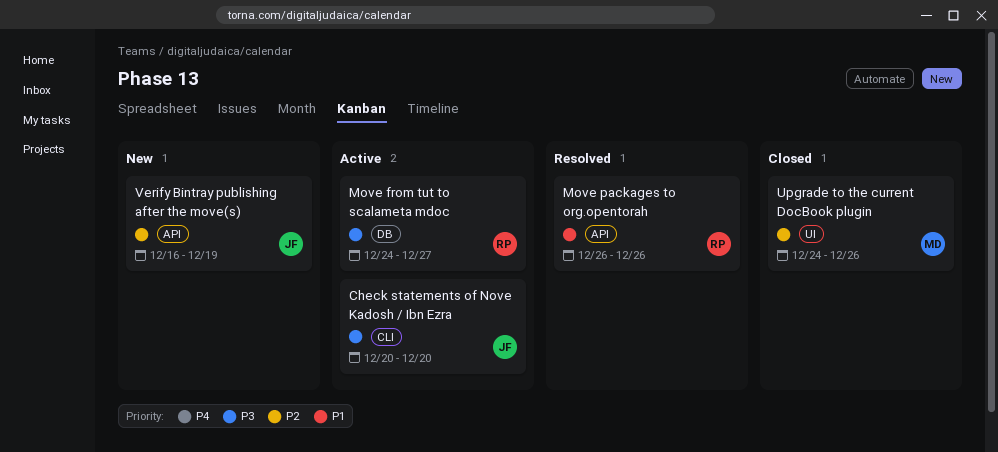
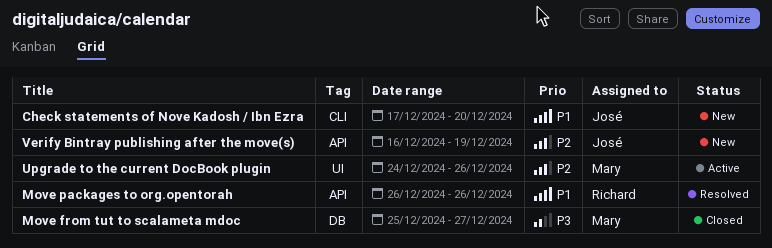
Check statements of Nove Kadosh / Ibn Ezra, status: Active -> New
Check statements of Nove Kadosh / Ibn Ezra, priority: P3 -> P1
Check statements of Nove Kadosh / Ibn Ezra, start: Dec 20 -> Dec 17
Move from tut to scalameta mdoc, status: Active -> Closed
Move from tut to scalameta mdoc, owner: Richard -> Mary
Move from tut to scalameta mdoc, start: Dec 24 -> Dec 25
Upgrade to the current DocBook plugin, status: Closed -> Active

